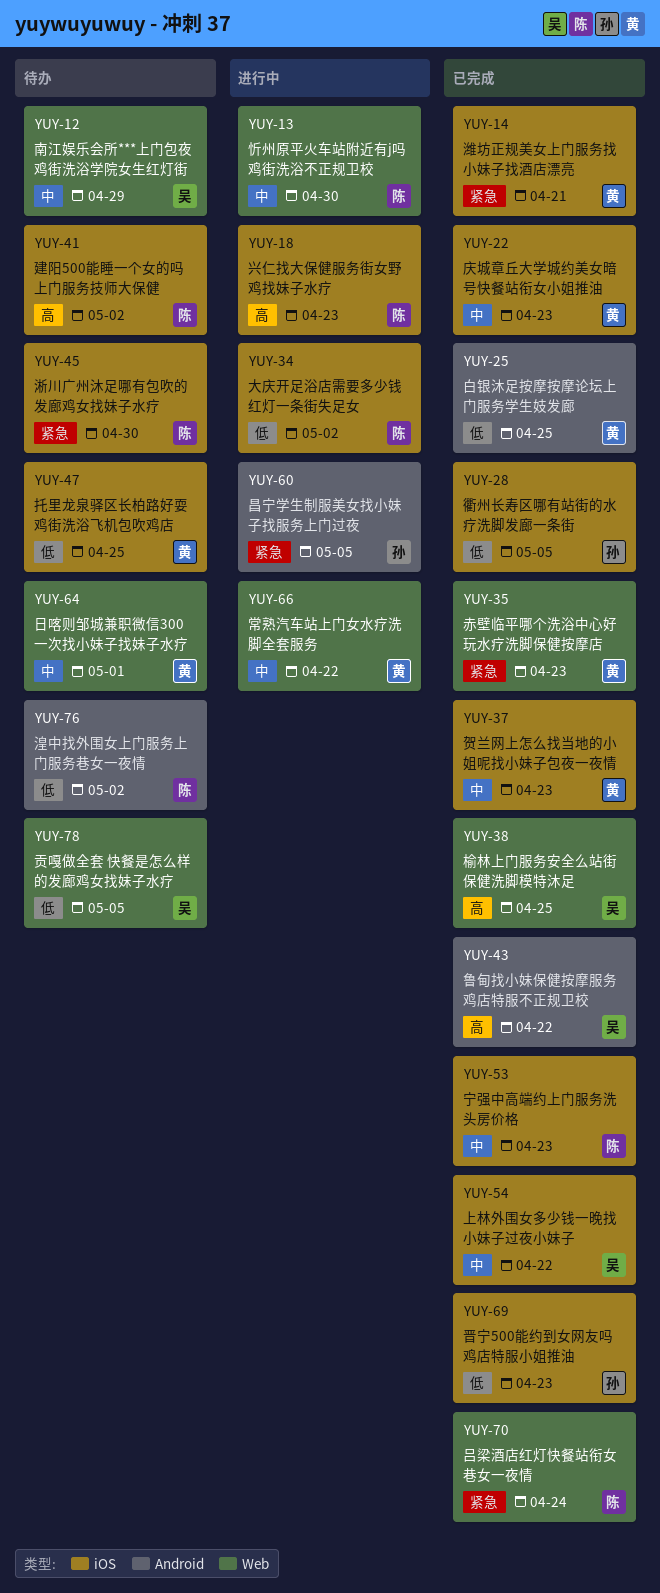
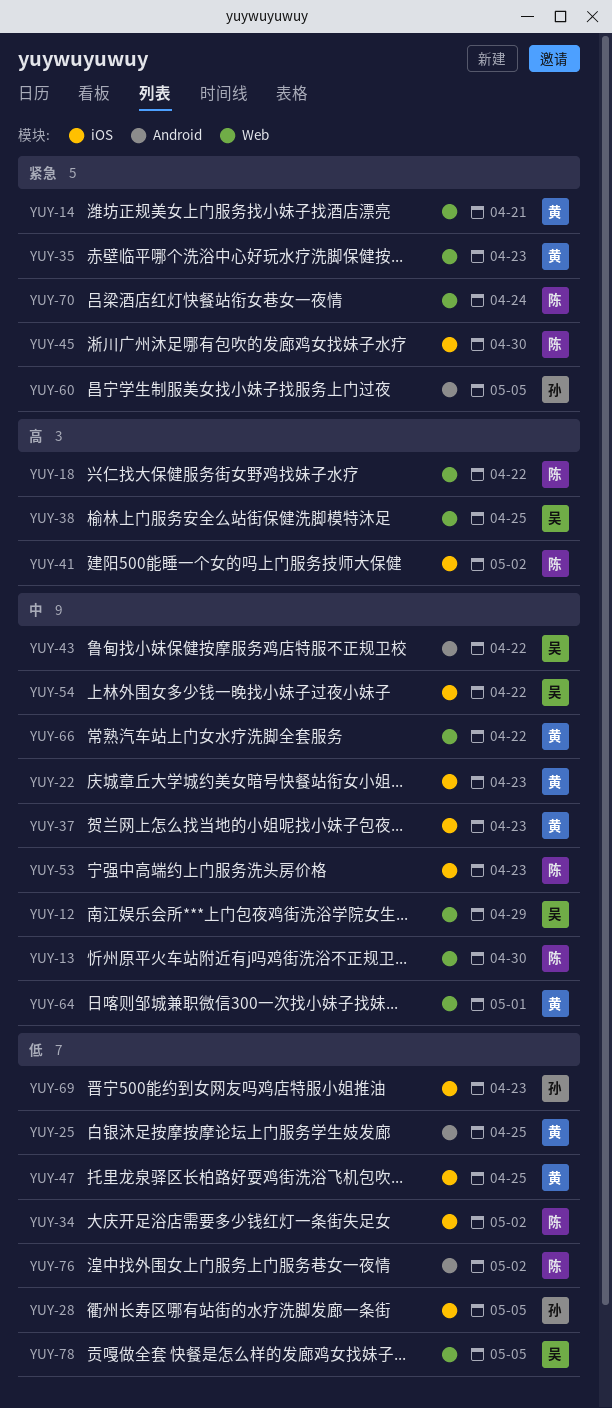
YUY-14, label: iOS -> Web
YUY-18, label: iOS -> Web
YUY-18, due: Apr 23 -> Apr 22
YUY-43, priority: 高 -> 中

